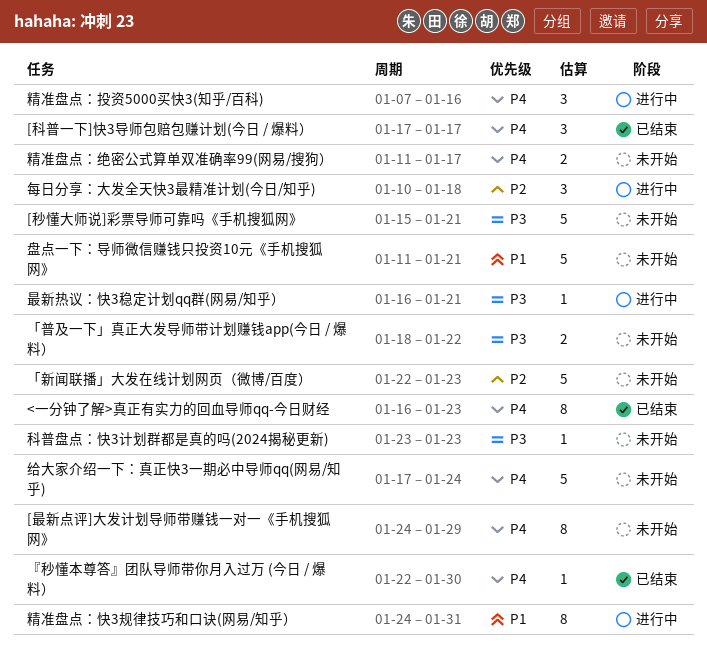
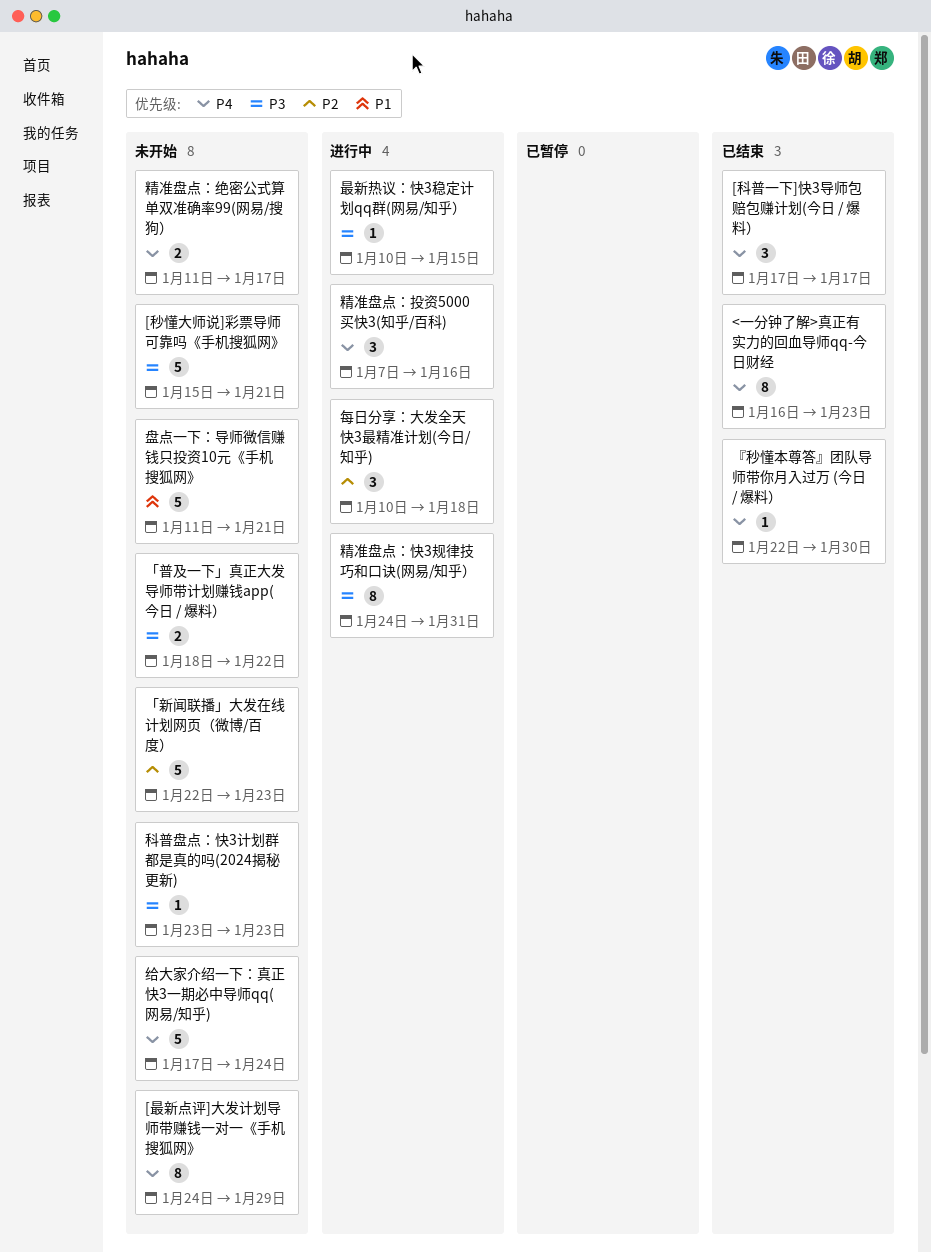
最新热议：快3稳定计划qq群(网易/知乎）, start: Jan 16 -> Jan 10
最新热议：快3稳定计划qq群(网易/知乎）, due: Jan 21 -> Jan 15
精准盘点：快3规律技巧和口诀(网易/知乎）, priority: P1 -> P3

